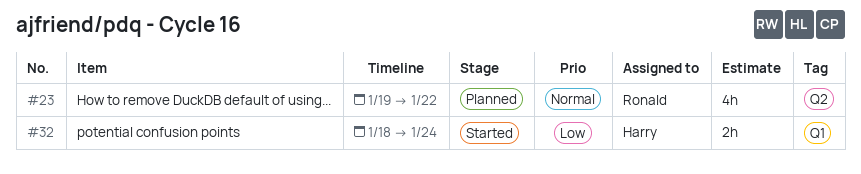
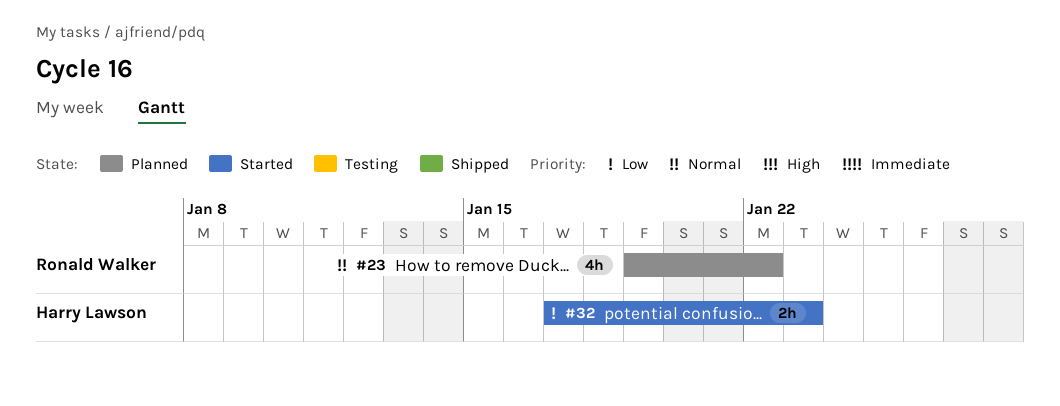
#32, start: Jan 18 -> Jan 17
#32, due: Jan 24 -> Jan 23

